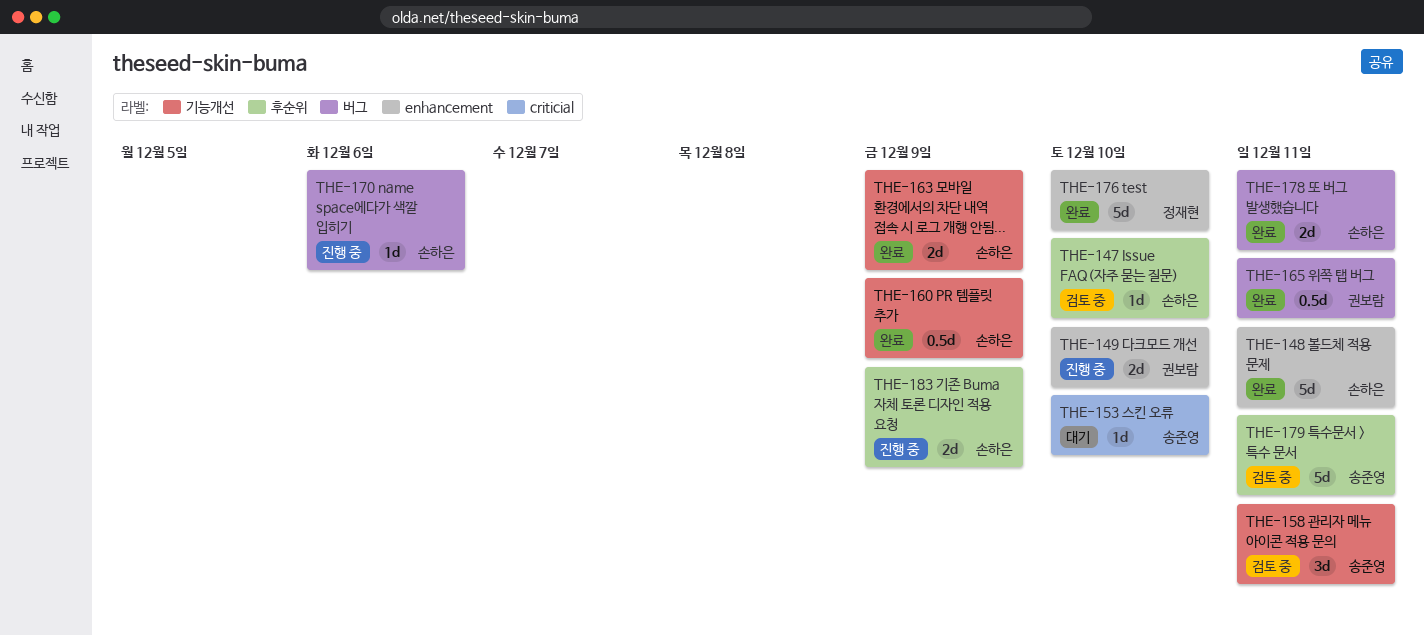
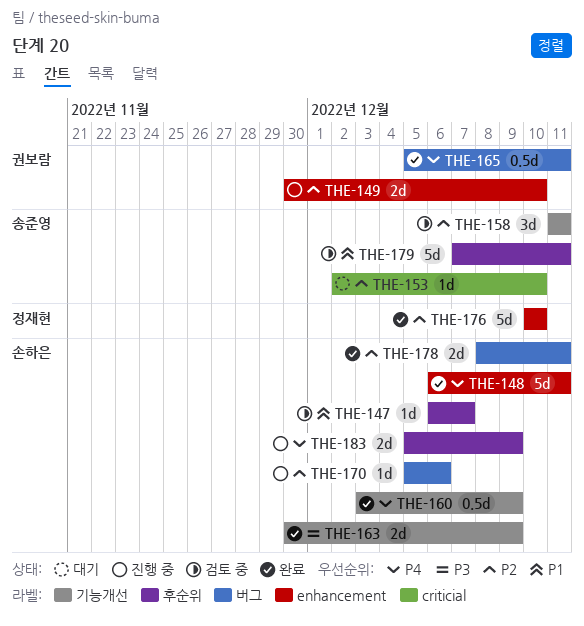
THE-147, due: Dec 10 -> Dec 7

